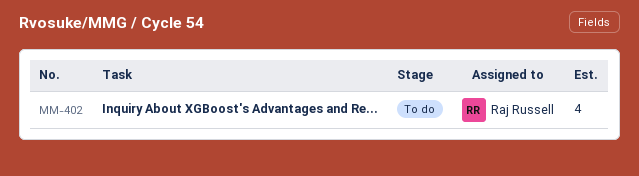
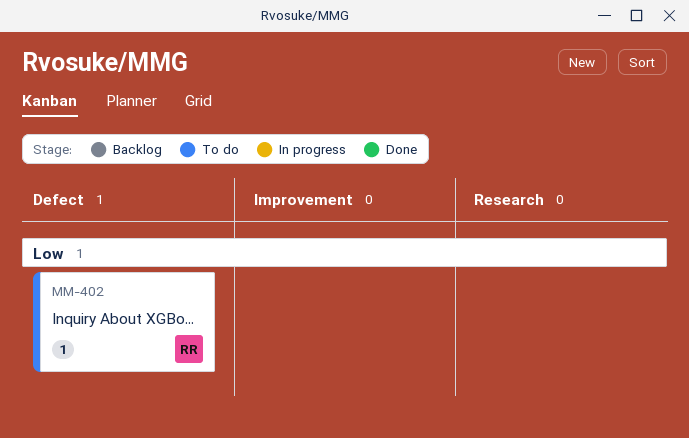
MM-402, estimate: 4 -> 1

